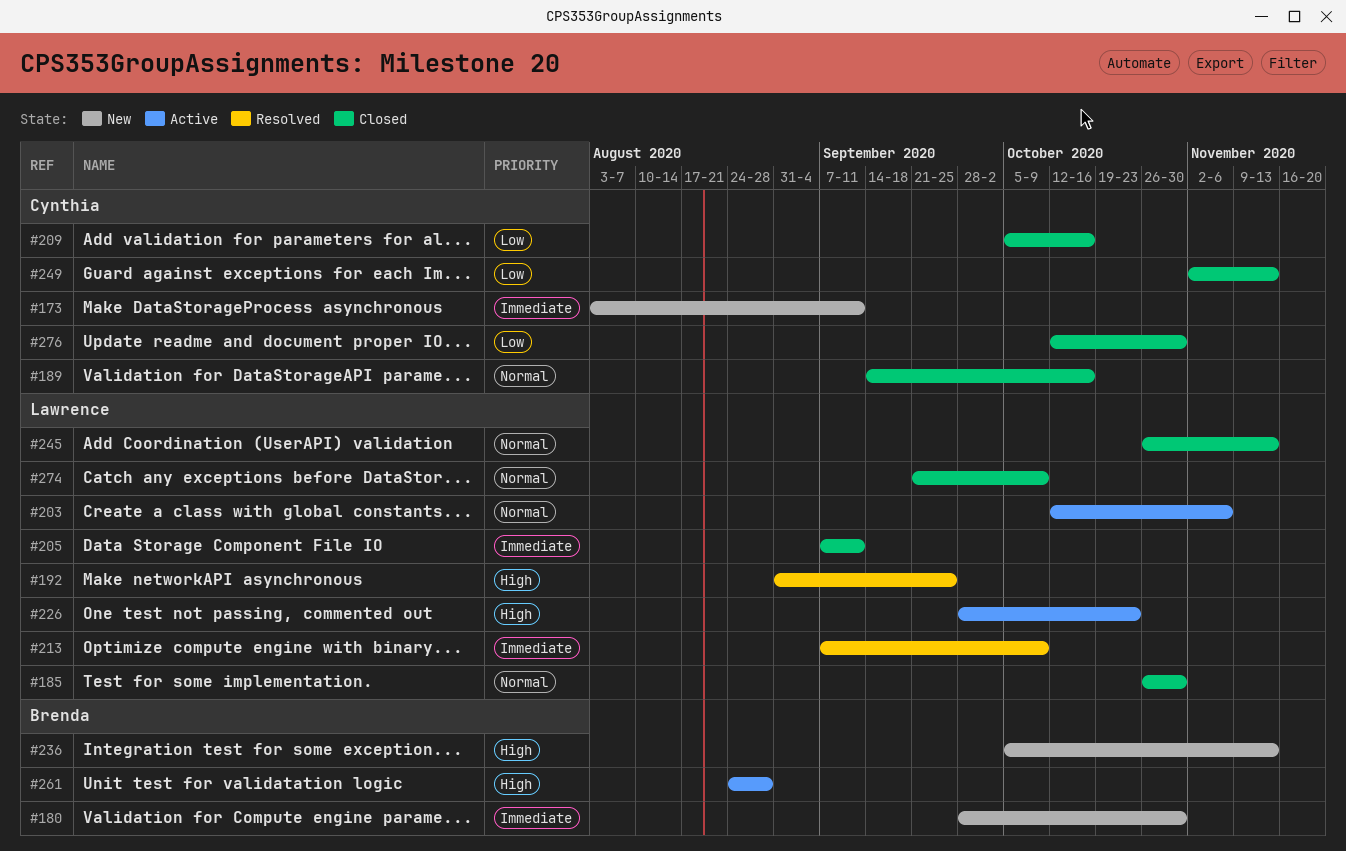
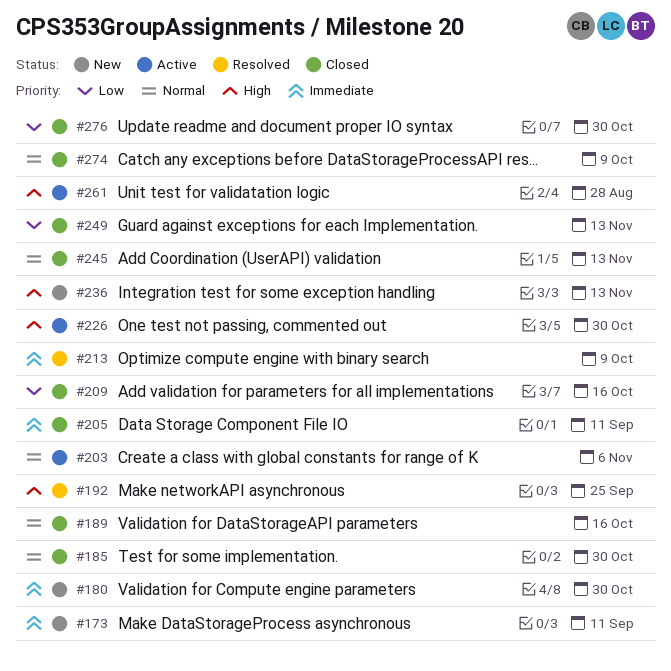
#226, due: Oct 23 -> Oct 30

